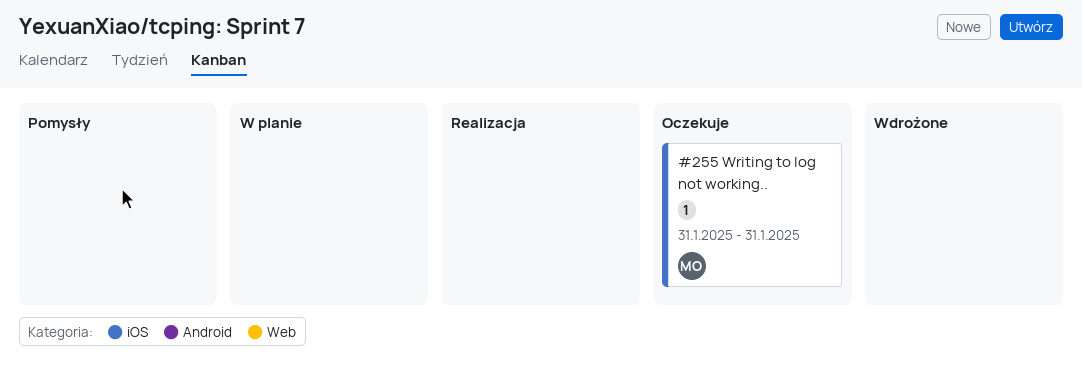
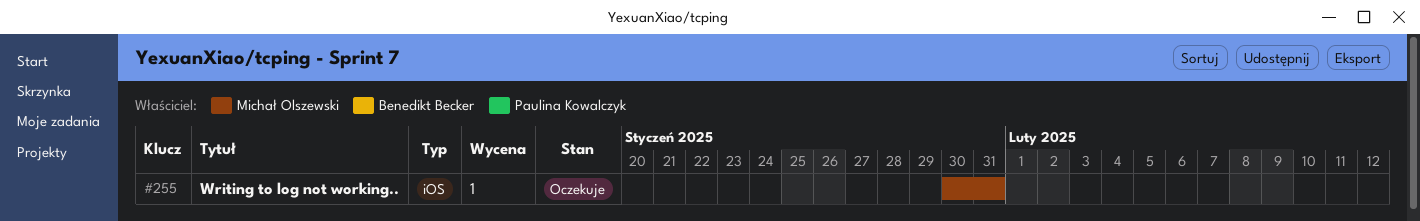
#255, start: Jan 31 -> Jan 30

